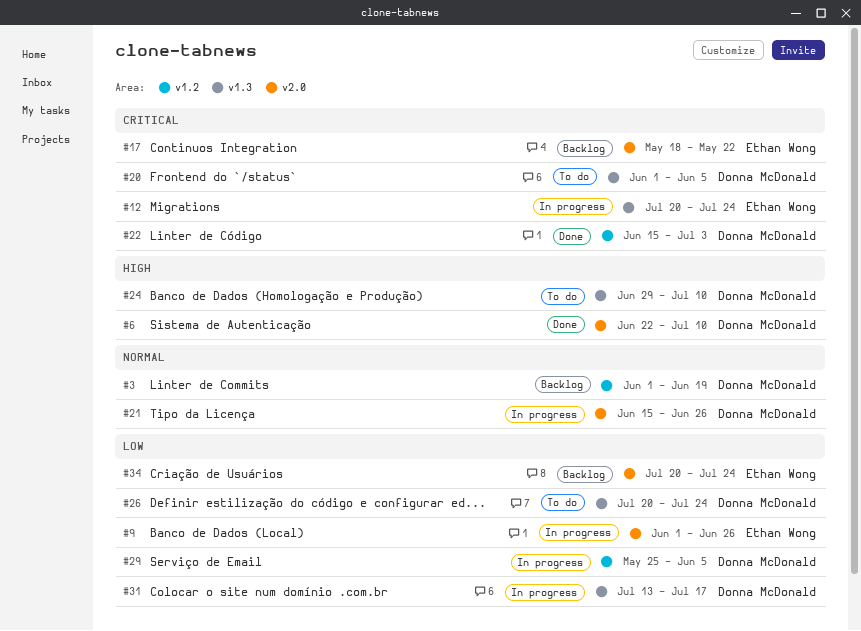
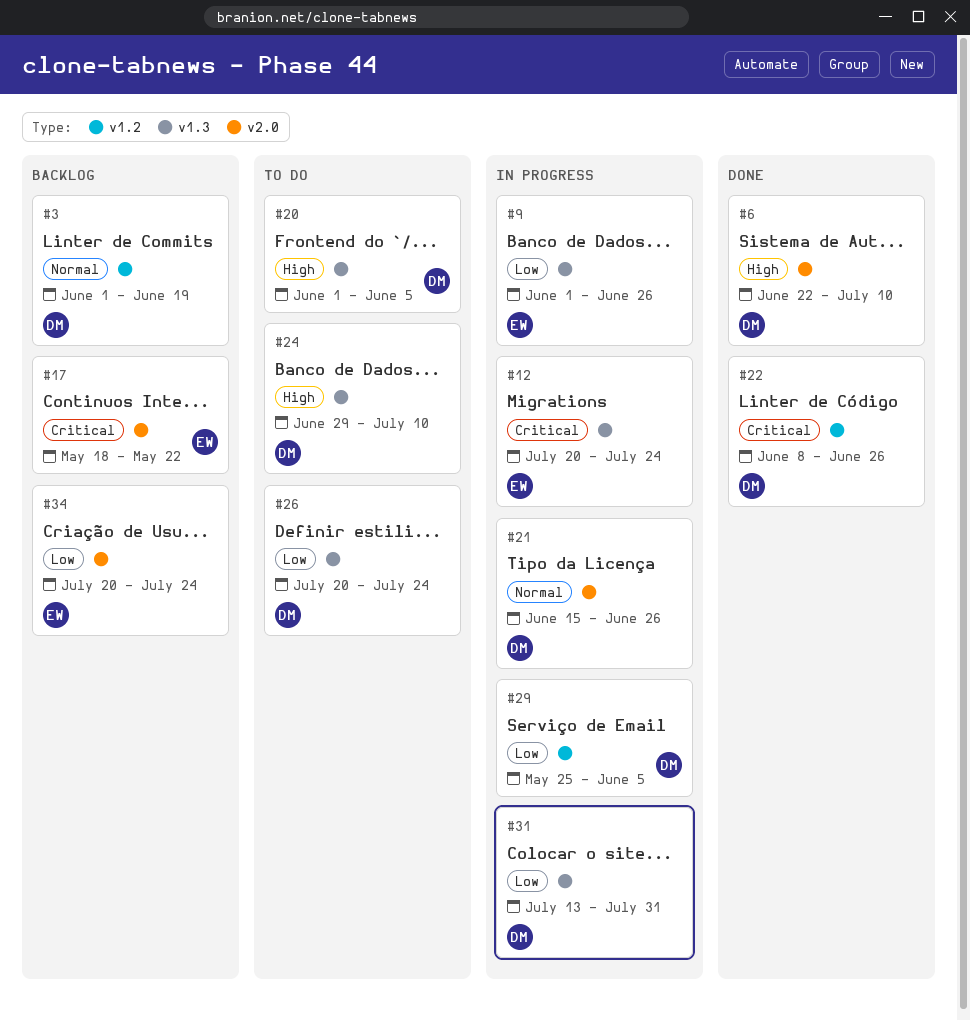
#9, label: v2.0 -> v1.3
#20, priority: Critical -> High
#22, start: Jun 15 -> Jun 8
#22, due: Jul 3 -> Jun 26
#31, due: Jul 17 -> Jul 31

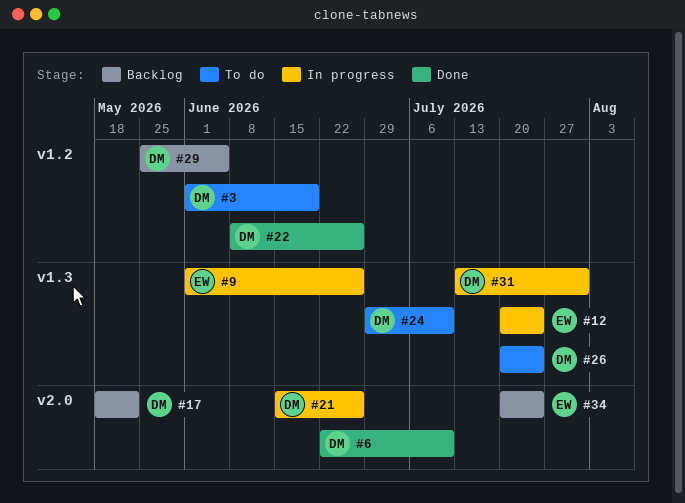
#3, status: Backlog -> To do
#17, owner: EW -> DM
#20: present -> none
#29, status: In progress -> Backlog

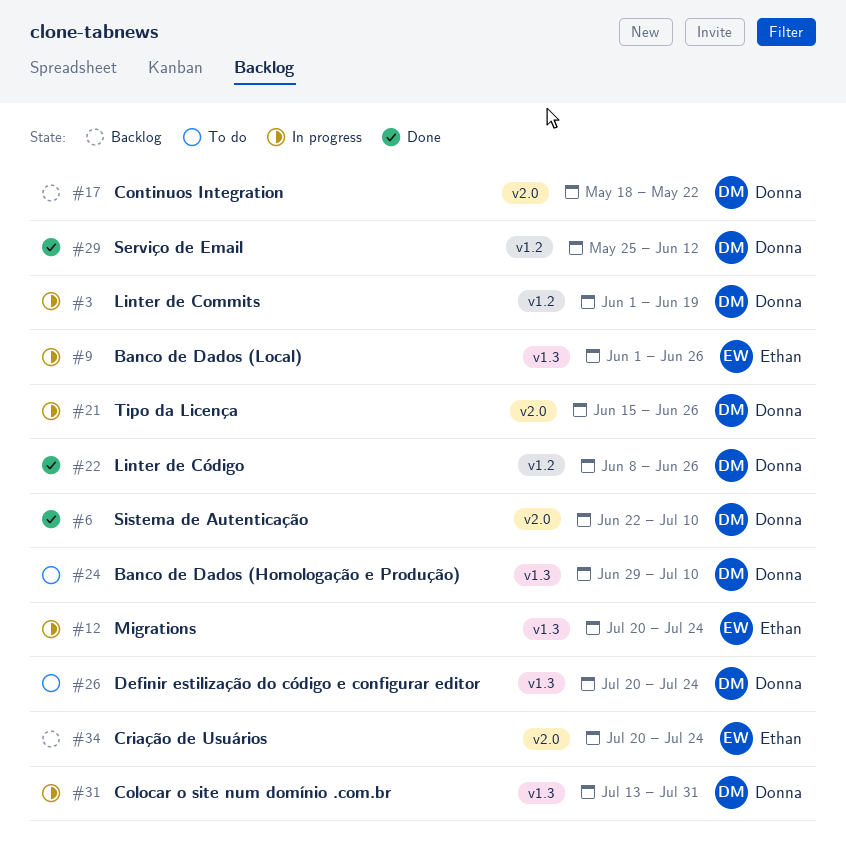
#3, status: To do -> In progress
#29, status: Backlog -> Done
#29, due: Jun 5 -> Jun 12

